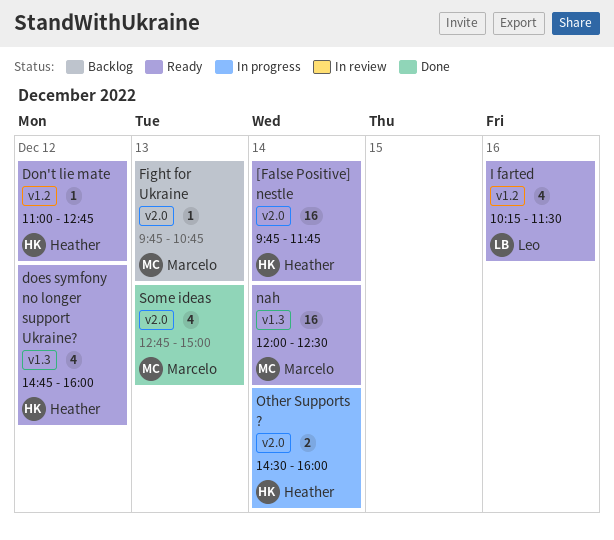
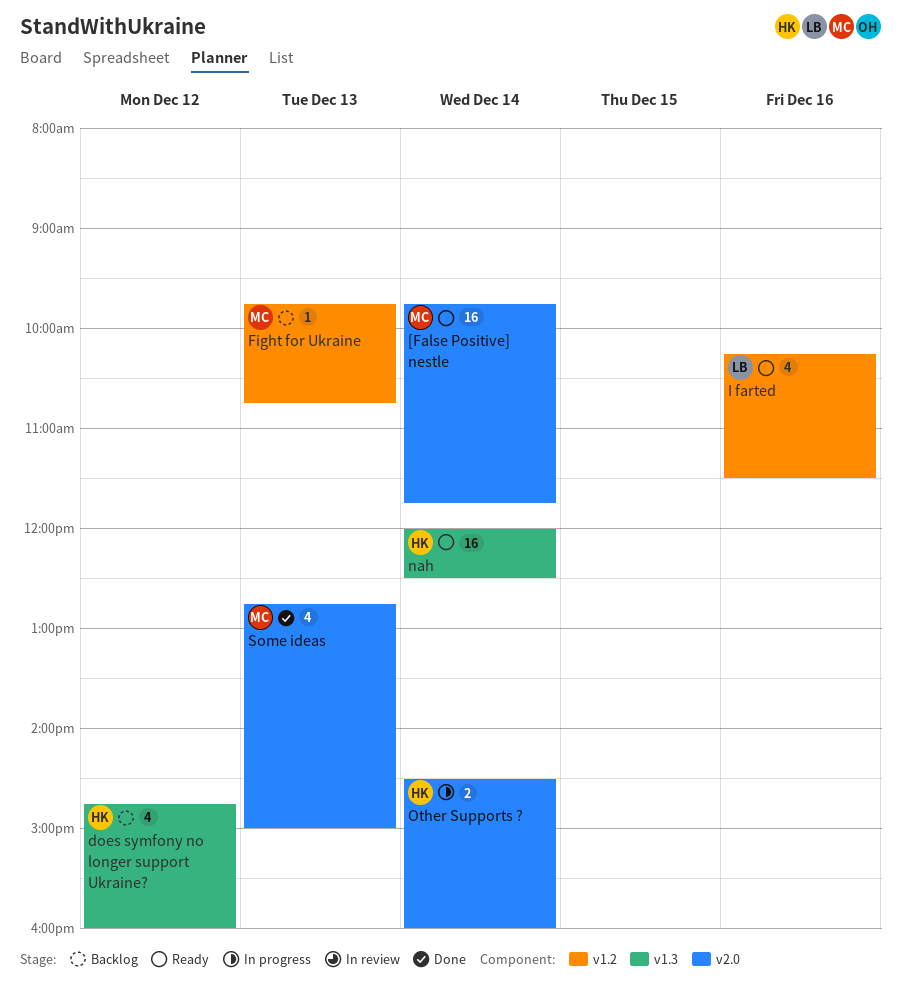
[False Positive] nestle, owner: Heather -> Marcelo
does symfony no longer support Ukraine?, status: Ready -> Backlog
Don't lie mate: present -> none
Fight for Ukraine, label: v2.0 -> v1.2
nah, owner: Marcelo -> Heather

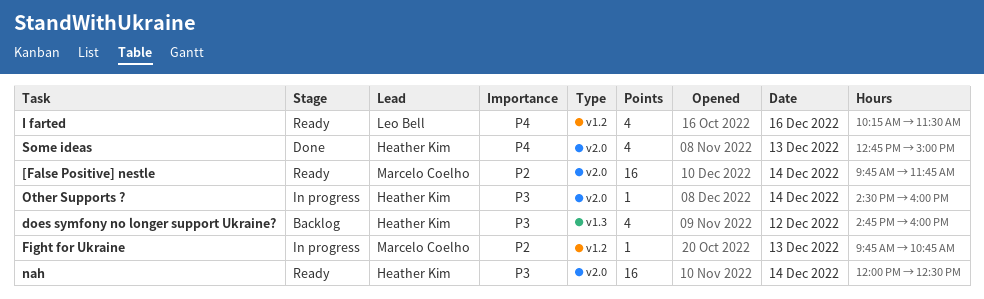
Fight for Ukraine, status: Backlog -> In progress
nah, label: v1.3 -> v2.0
Other Supports ?, estimate: 2 -> 1
Some ideas, owner: Marcelo Coelho -> Heather Kim

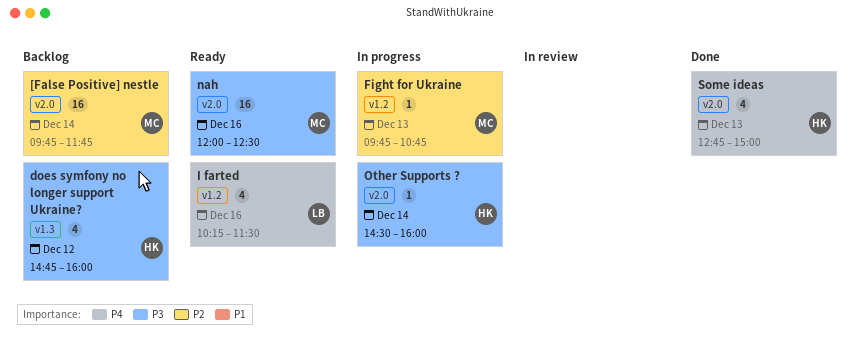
[False Positive] nestle, status: Ready -> Backlog
nah, owner: Heather Kim -> Marcelo Coelho
nah, day: Dec 14 -> Dec 16

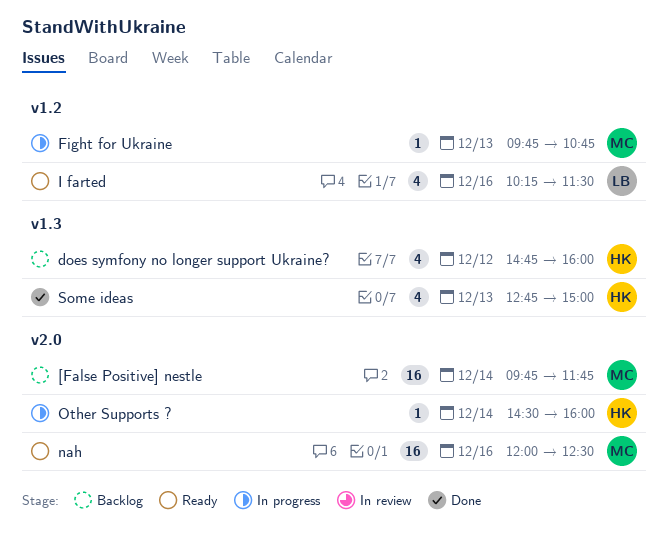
Some ideas, label: v2.0 -> v1.3

